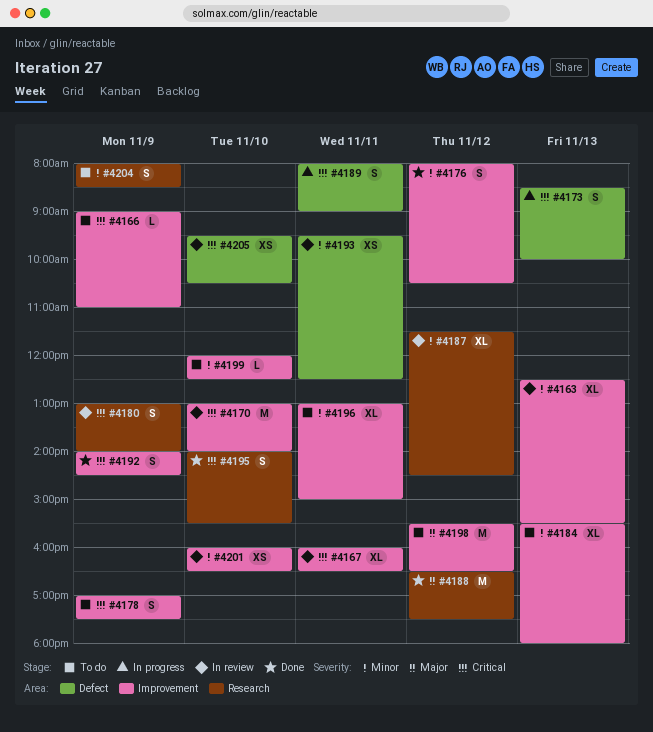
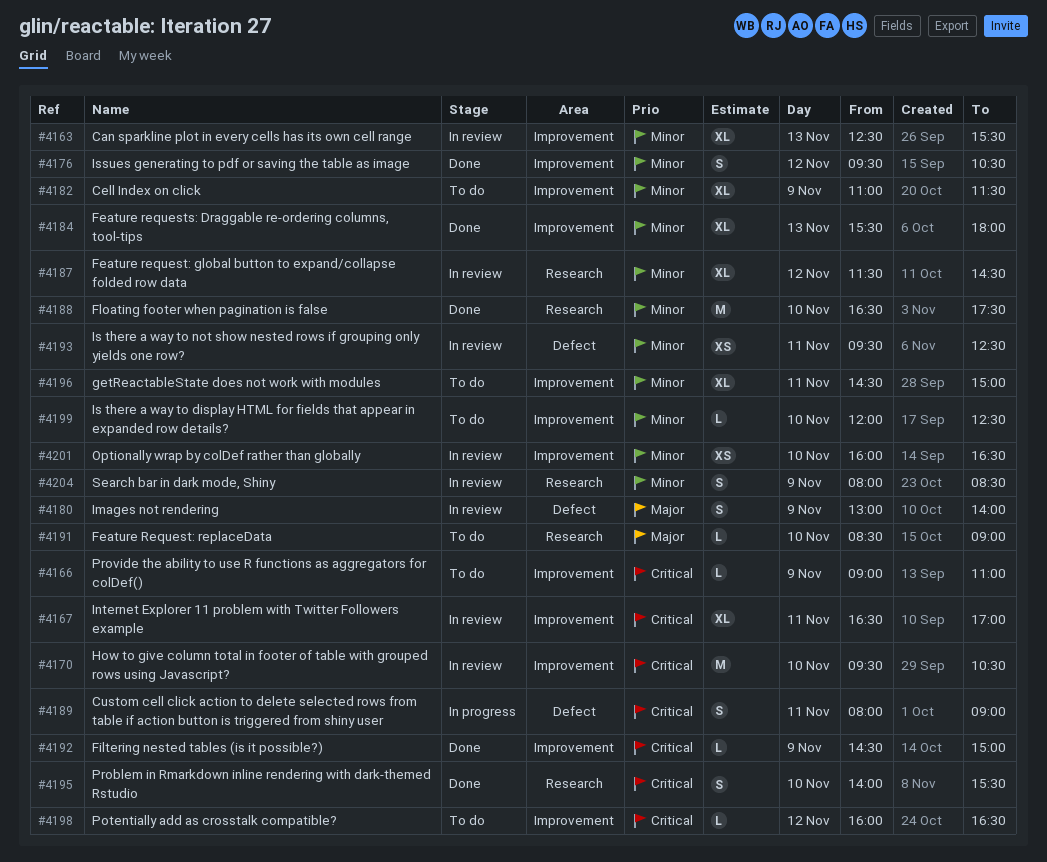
#4167, begins: 16:00 -> 16:30
#4167, ends: 16:30 -> 17:00
#4170, begins: 13:00 -> 09:30
#4170, ends: 14:00 -> 10:30
#4173: present -> none
#4176, begins: 08:00 -> 09:30
#4178: present -> none
#4180, priority: Critical -> Major
#4180, label: Research -> Defect
#4182: none -> present
#4184, status: To do -> Done
#4188, priority: Major -> Minor
#4188, day: Nov 12 -> Nov 10
#4191: none -> present
#4192, estimate: S -> L
#4192, begins: 14:00 -> 14:30
#4192, ends: 14:30 -> 15:00
#4196, begins: 13:00 -> 14:30
#4198, priority: Major -> Critical
#4198, estimate: M -> L
#4198, begins: 15:30 -> 16:00
#4204, status: To do -> In review
#4205: present -> none

